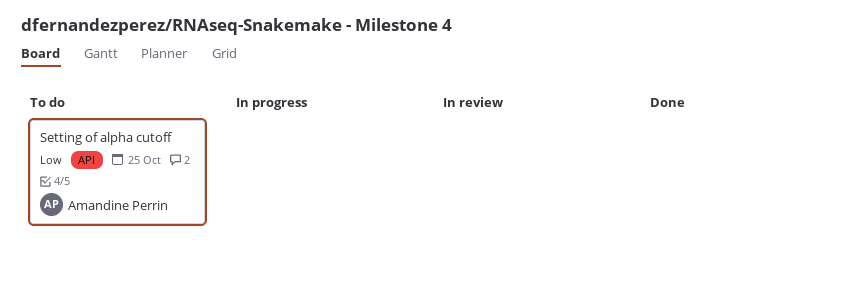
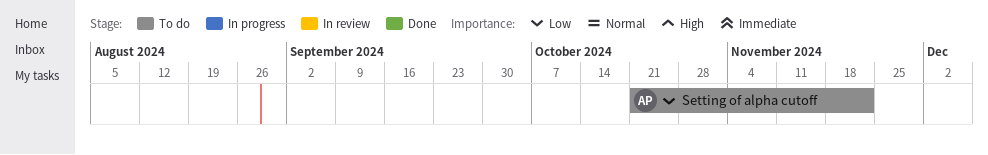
Setting of alpha cutoff, due: Oct 25 -> Nov 22

